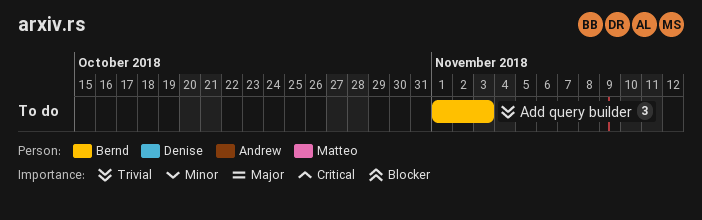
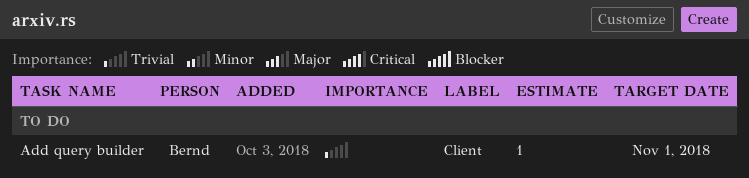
Add query builder, estimate: 3 -> 1
Add query builder, due: Nov 3 -> Nov 1

